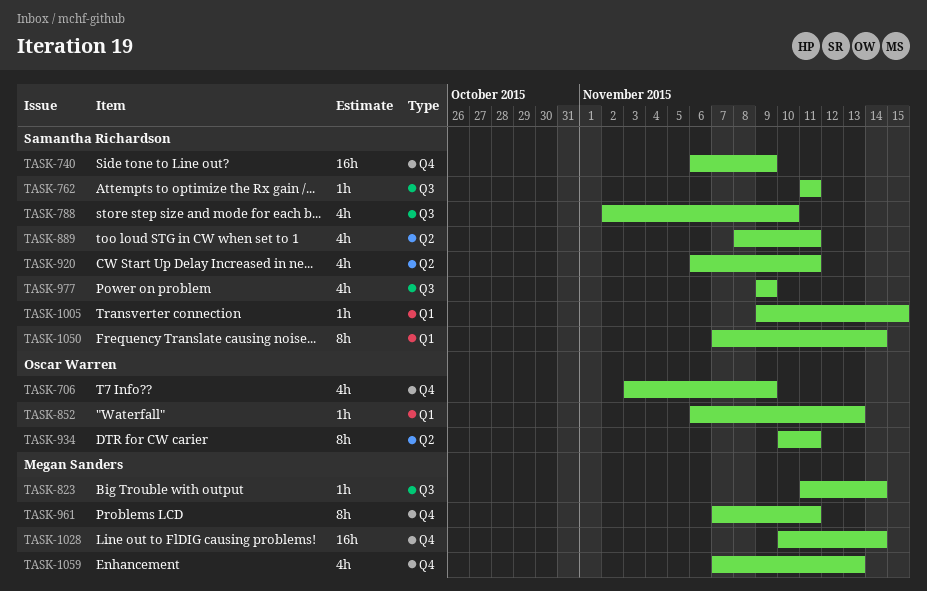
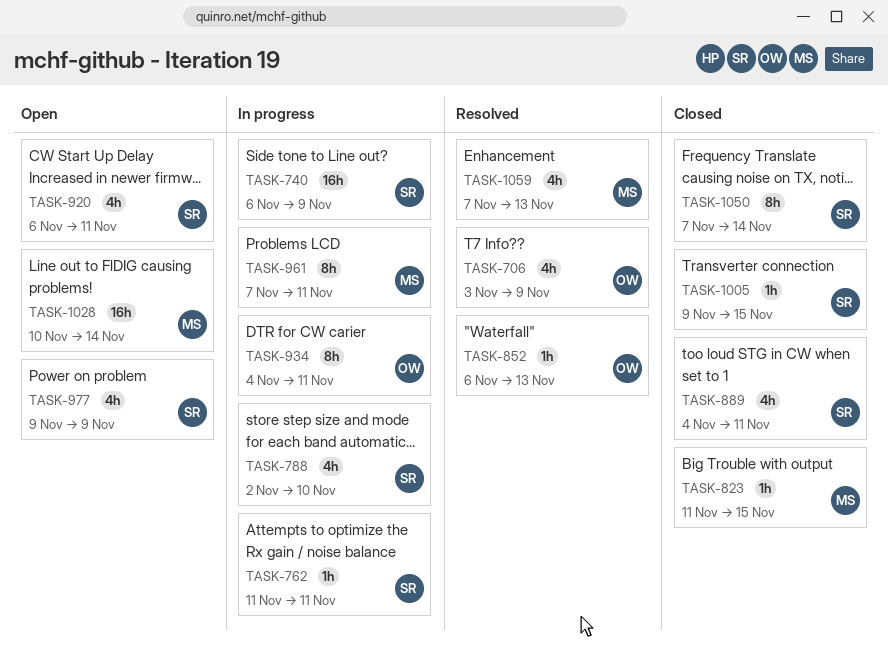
TASK-823, due: Nov 14 -> Nov 15
TASK-889, start: Nov 8 -> Nov 4
TASK-934, start: Nov 10 -> Nov 4

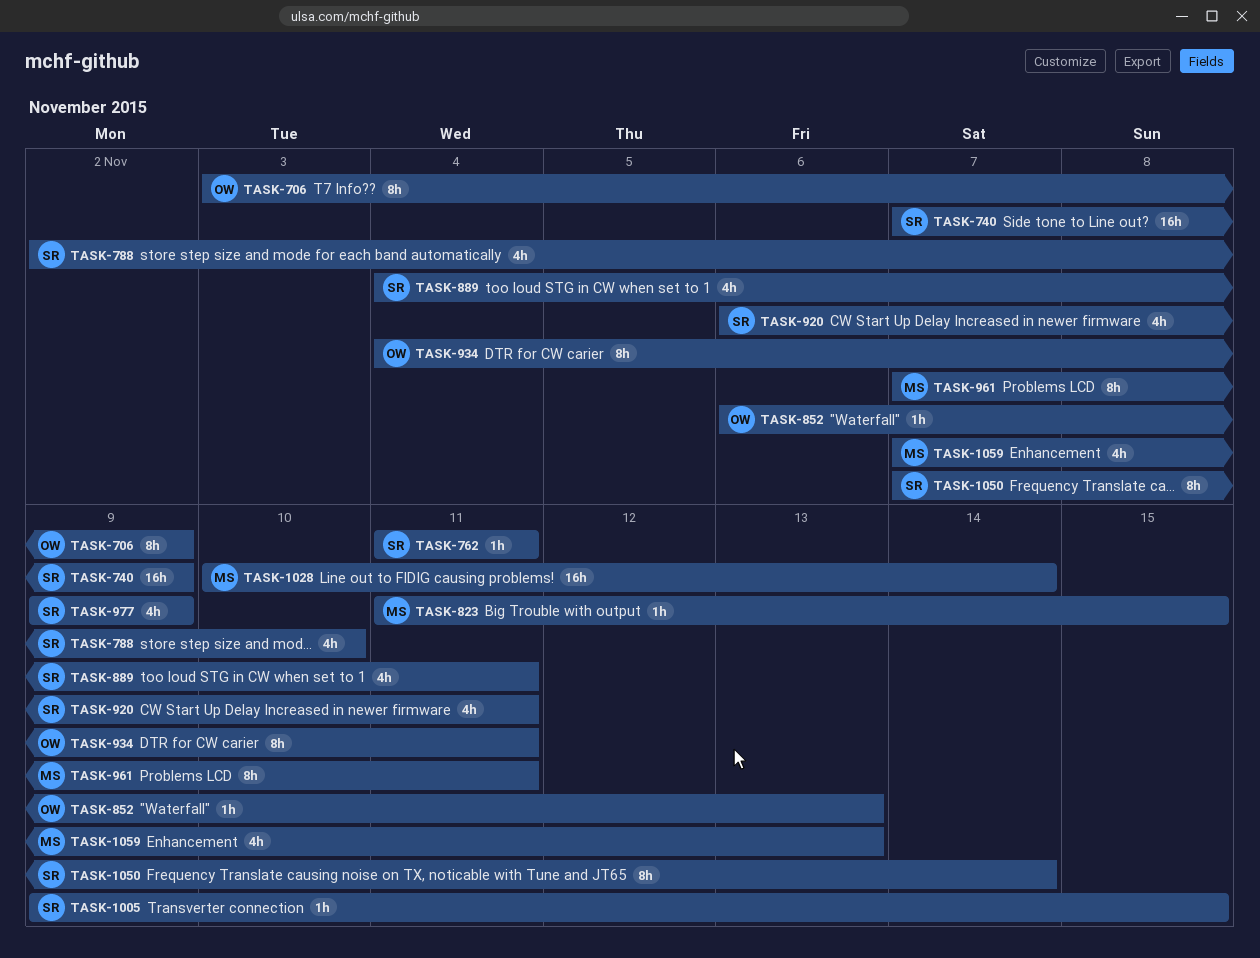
TASK-706, estimate: 4h -> 8h
TASK-740, start: Nov 6 -> Nov 7

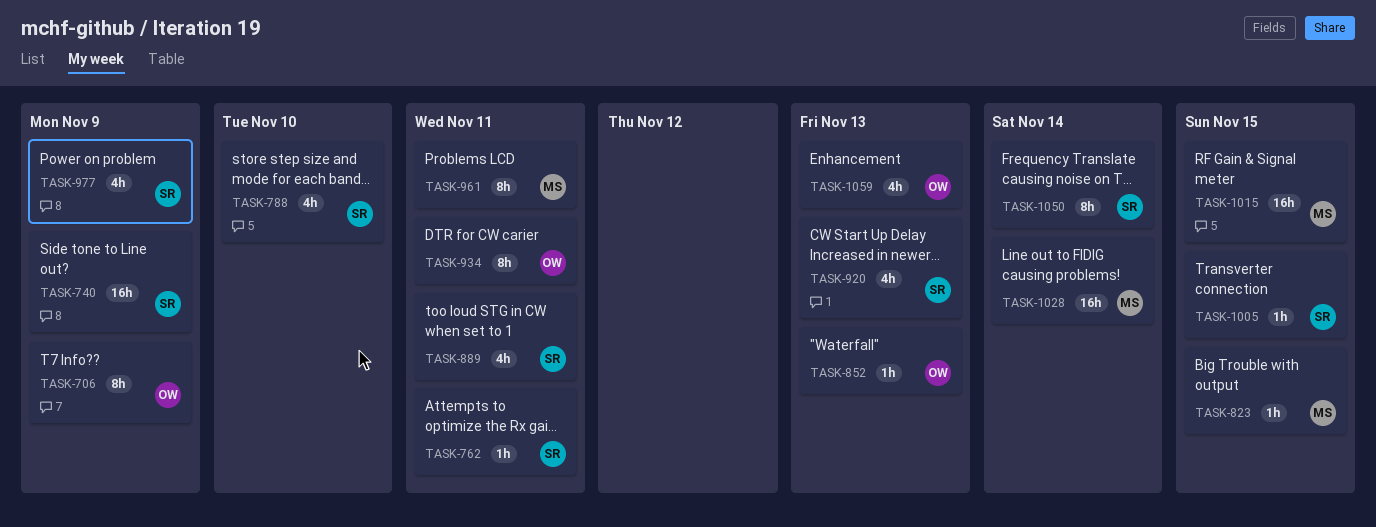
TASK-920, due: Nov 11 -> Nov 13
TASK-1015: none -> present
TASK-1059, owner: MS -> OW

